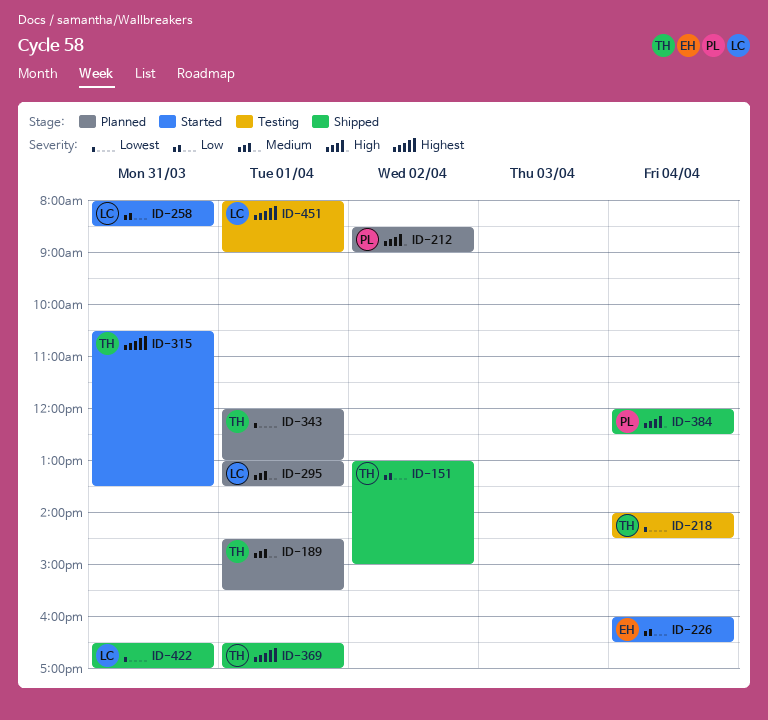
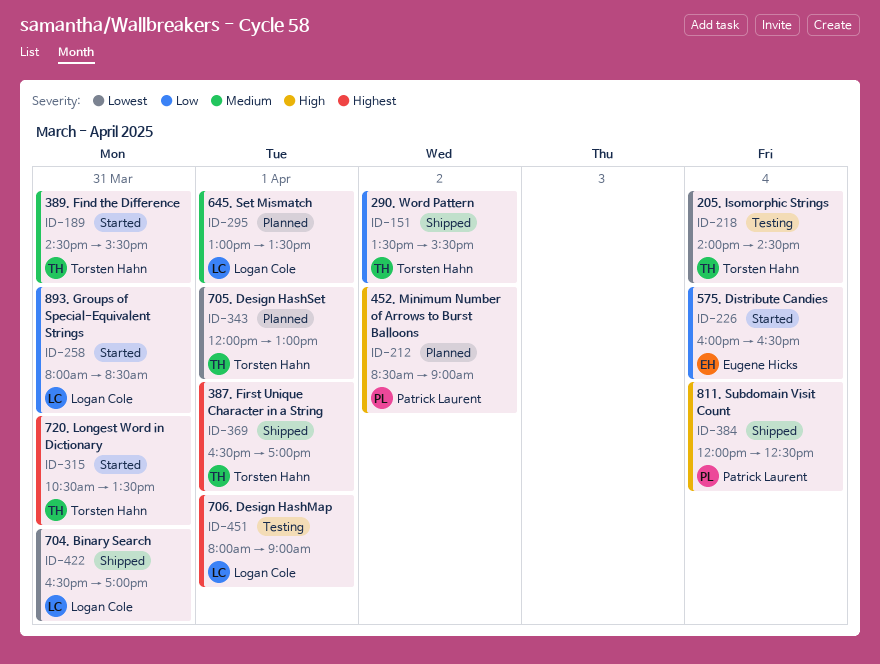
ID-151, begins: 13:00 -> 13:30
ID-151, ends: 15:00 -> 15:30
ID-189, status: Planned -> Started
ID-189, day: Apr 1 -> Mar 31

